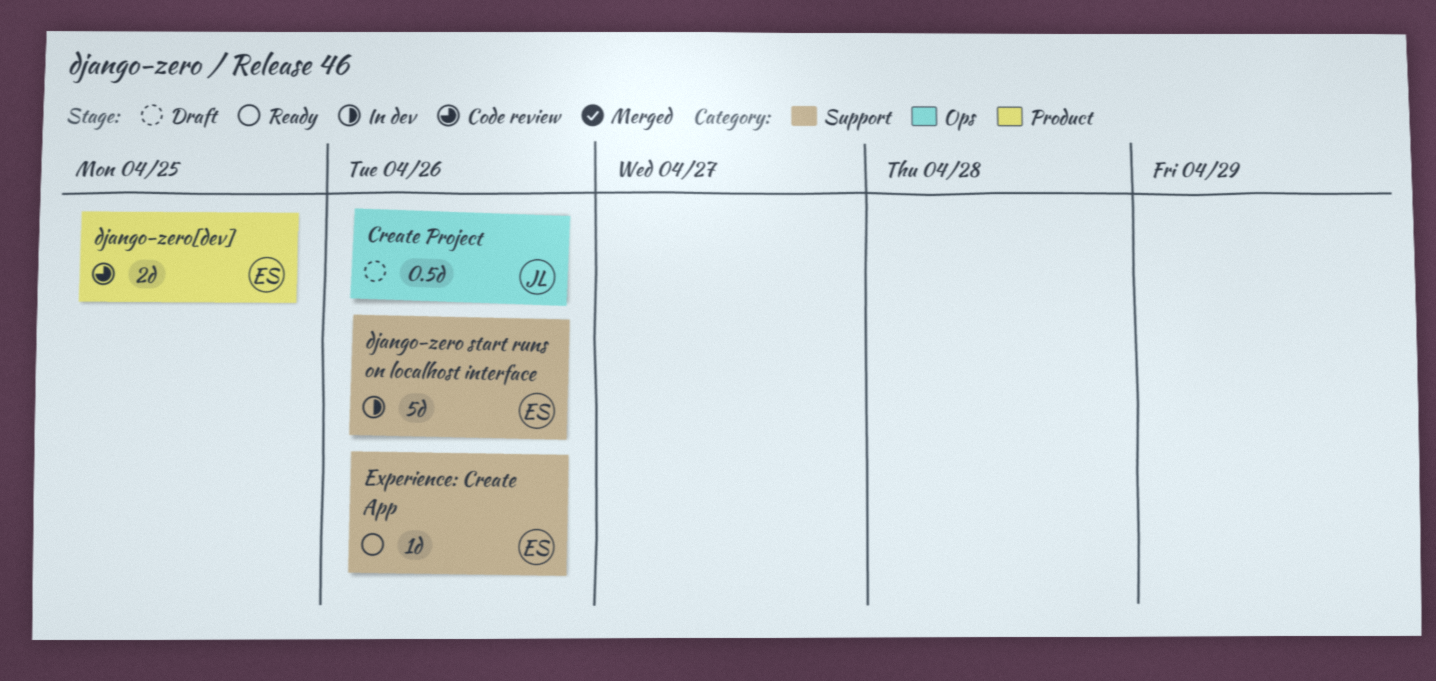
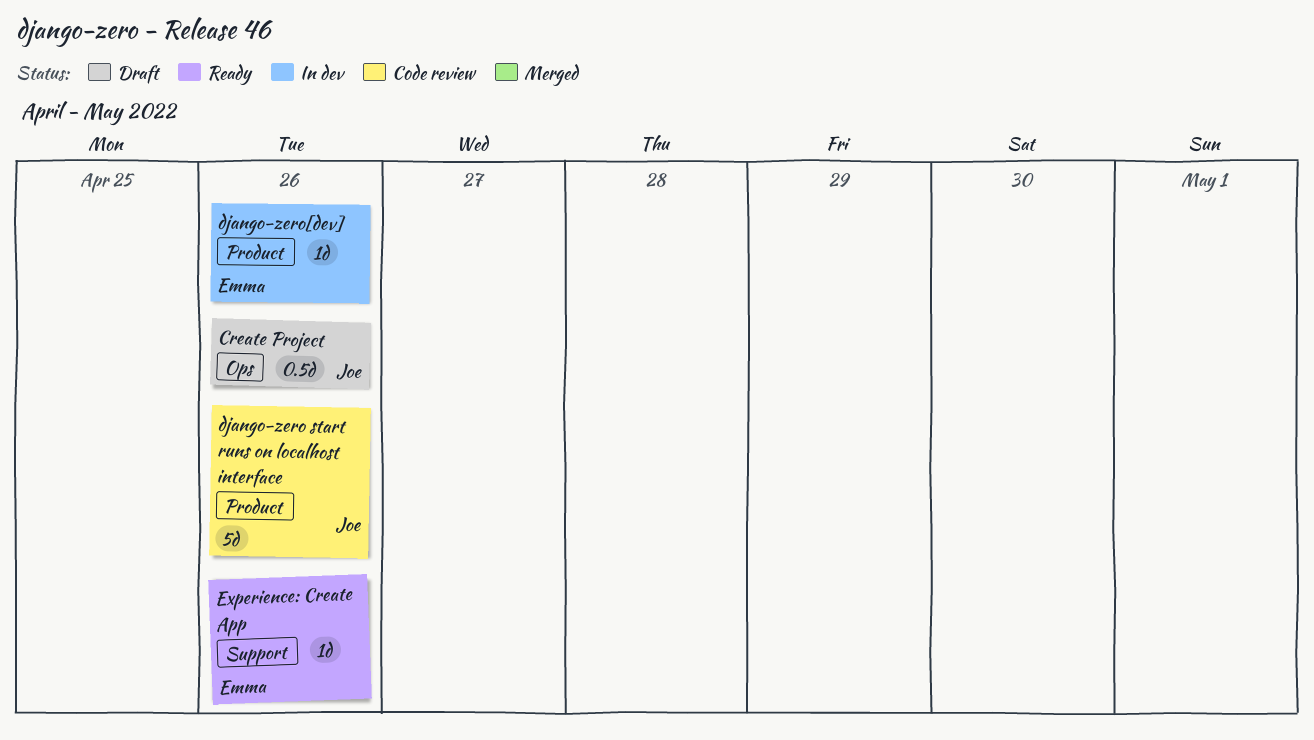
django-zero start runs on localhost interface, status: In dev -> Code review
django-zero start runs on localhost interface, owner: Emma -> Joe
django-zero start runs on localhost interface, label: Support -> Product
django-zero[dev], status: Code review -> In dev
django-zero[dev], estimate: 2d -> 1d
django-zero[dev], due: Apr 25 -> Apr 26

